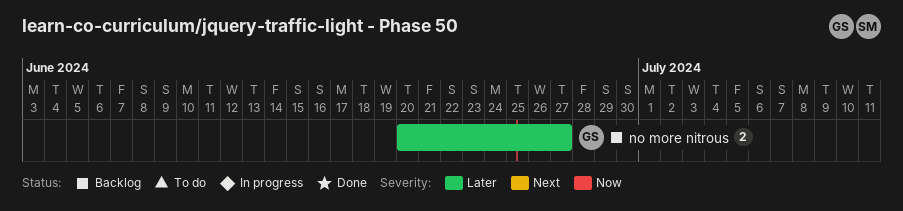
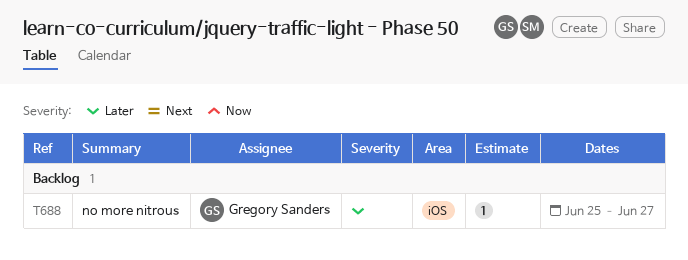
no more nitrous, estimate: 2 -> 1
no more nitrous, start: Jun 20 -> Jun 25

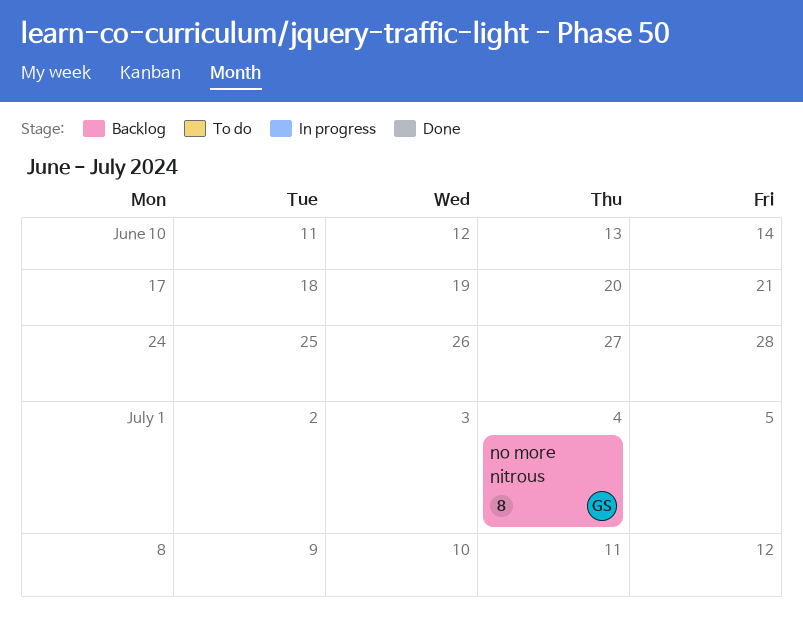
no more nitrous, estimate: 1 -> 8
no more nitrous, due: Jun 27 -> Jul 4

